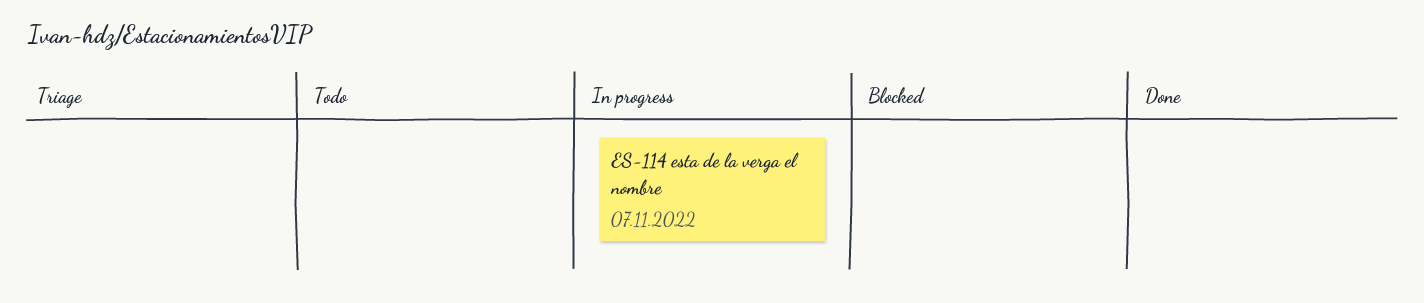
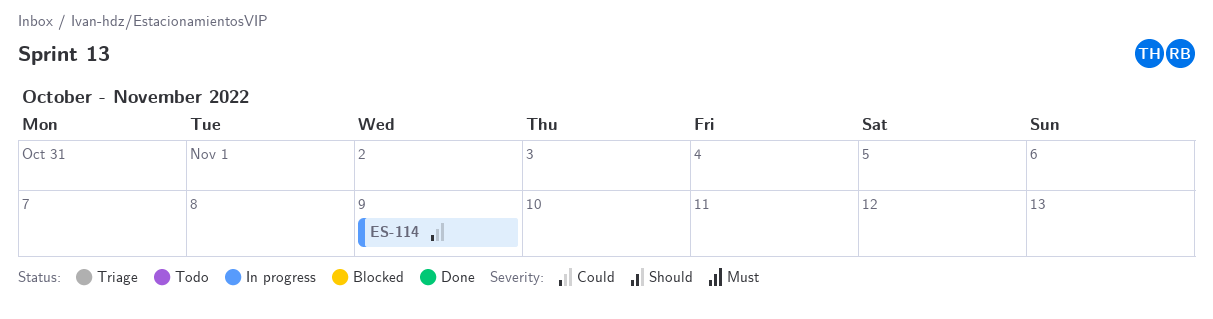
ES-114, due: Nov 7 -> Nov 9

